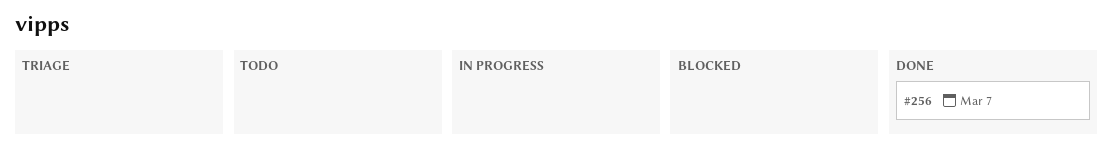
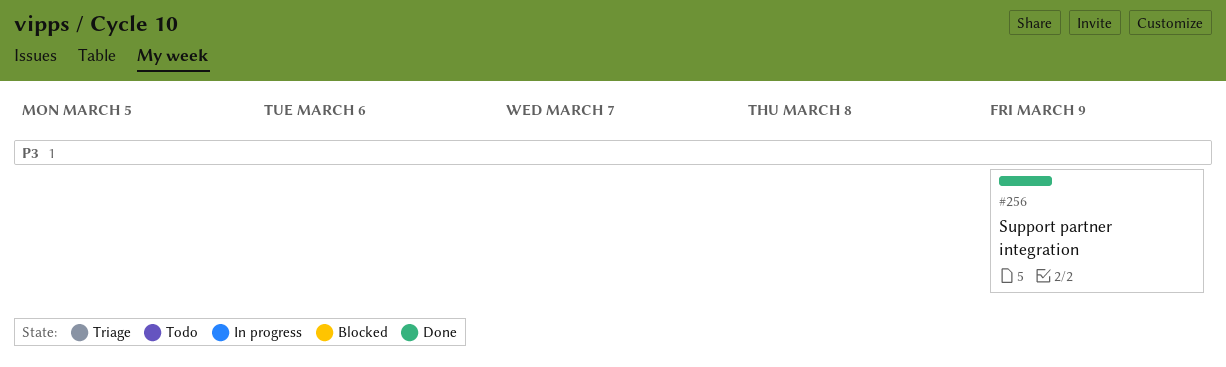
#256, due: Mar 7 -> Mar 9

